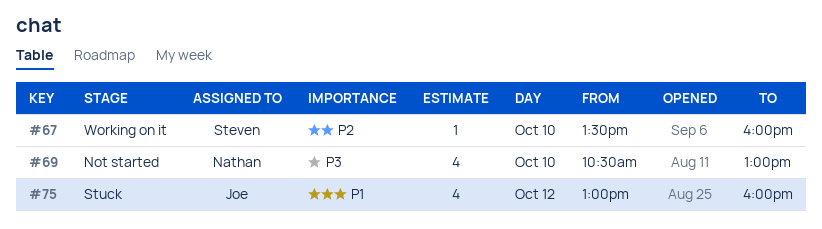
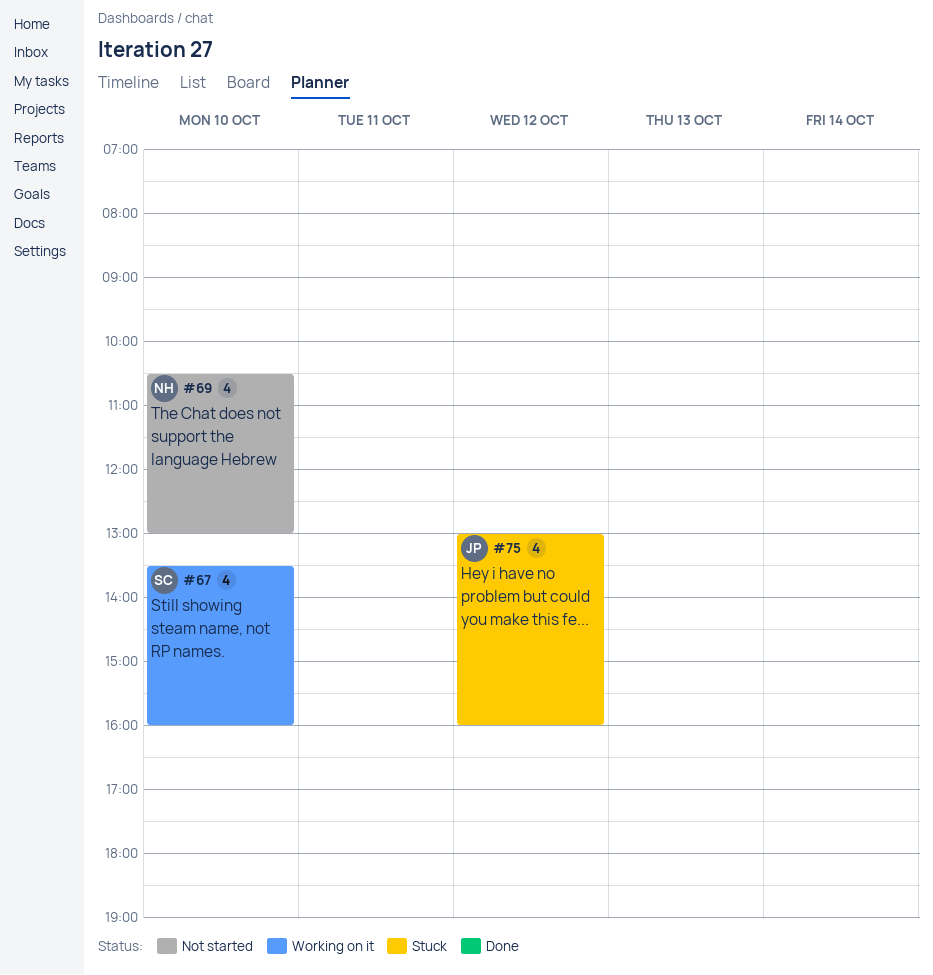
#67, estimate: 1 -> 4

